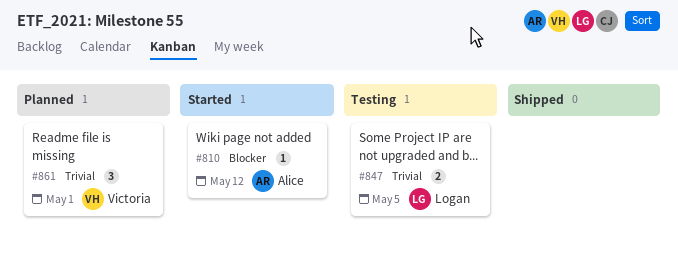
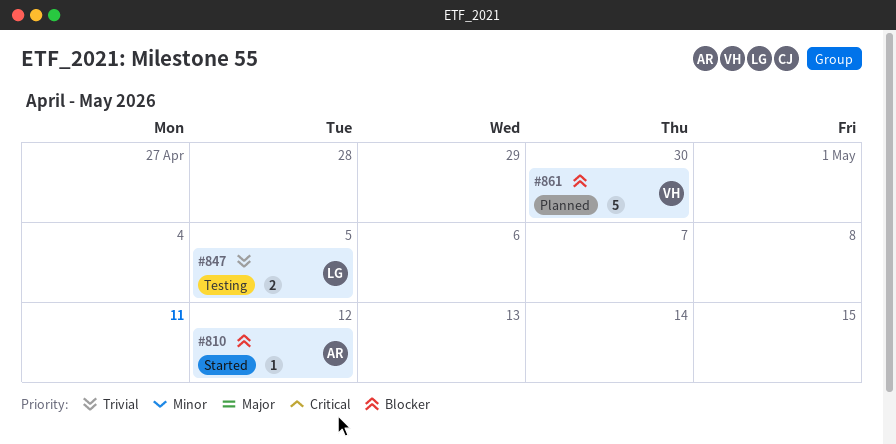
#861, priority: Trivial -> Blocker
#861, estimate: 3 -> 5
#861, due: May 1 -> Apr 30

